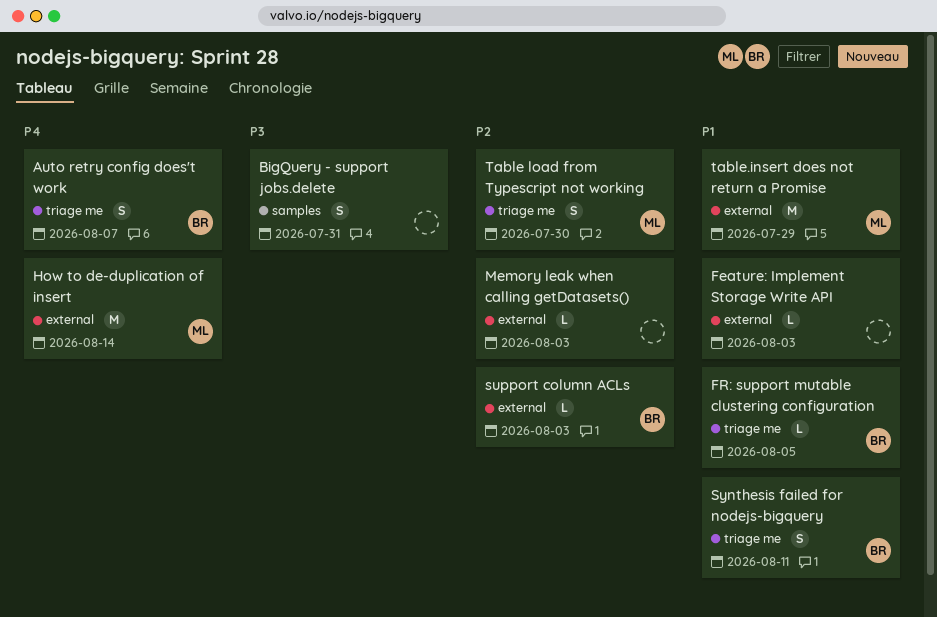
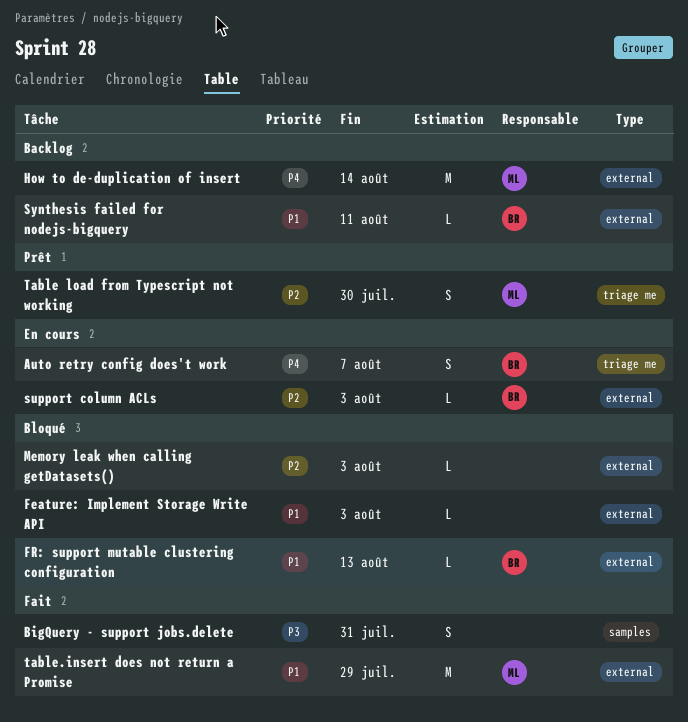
FR: support mutable clustering configuration, label: triage me -> external
FR: support mutable clustering configuration, due: Aug 5 -> Aug 13
Synthesis failed for nodejs-bigquery, label: triage me -> external
Synthesis failed for nodejs-bigquery, estimate: S -> L

